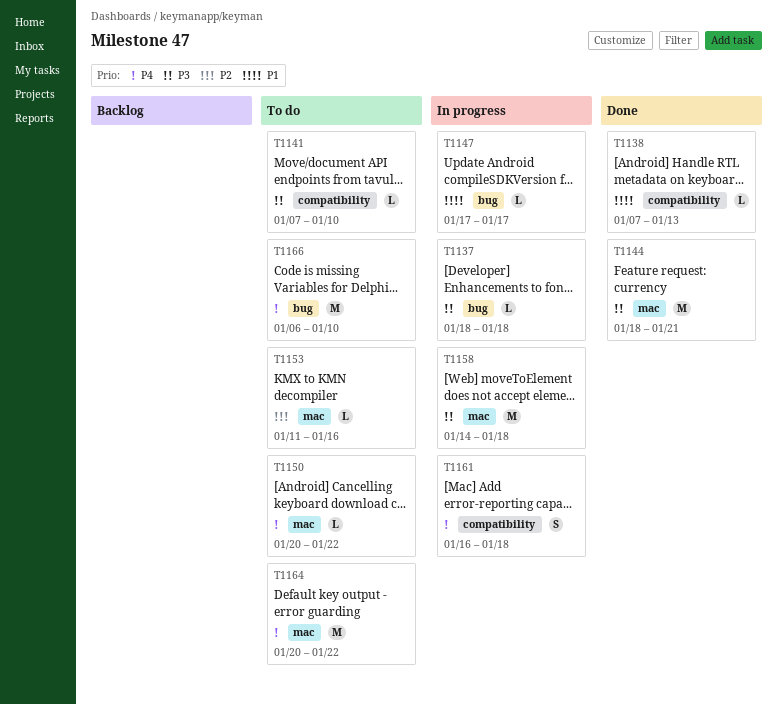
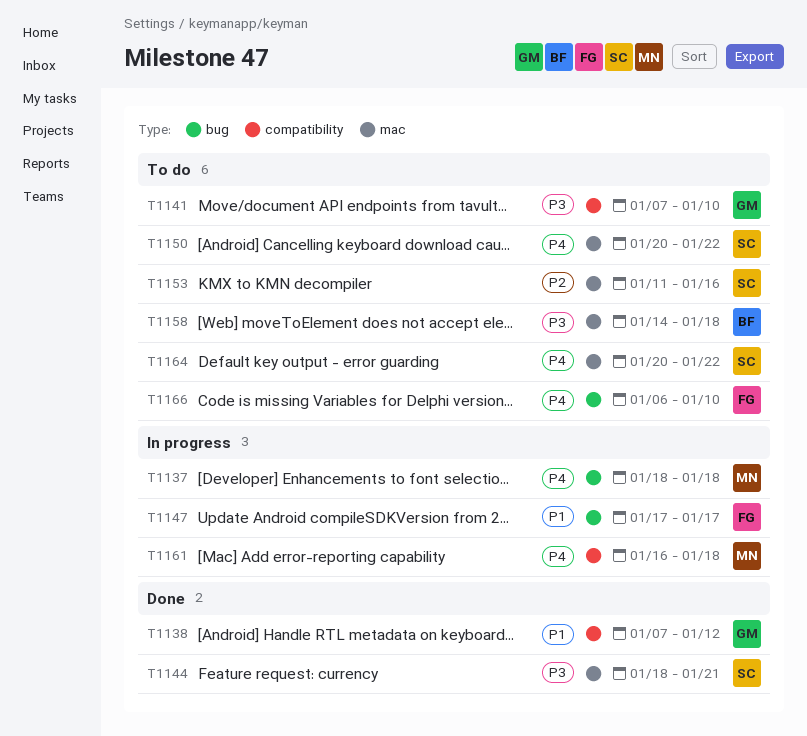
T1137, priority: P3 -> P4
T1138, due: Jan 13 -> Jan 12
T1158, status: In progress -> To do

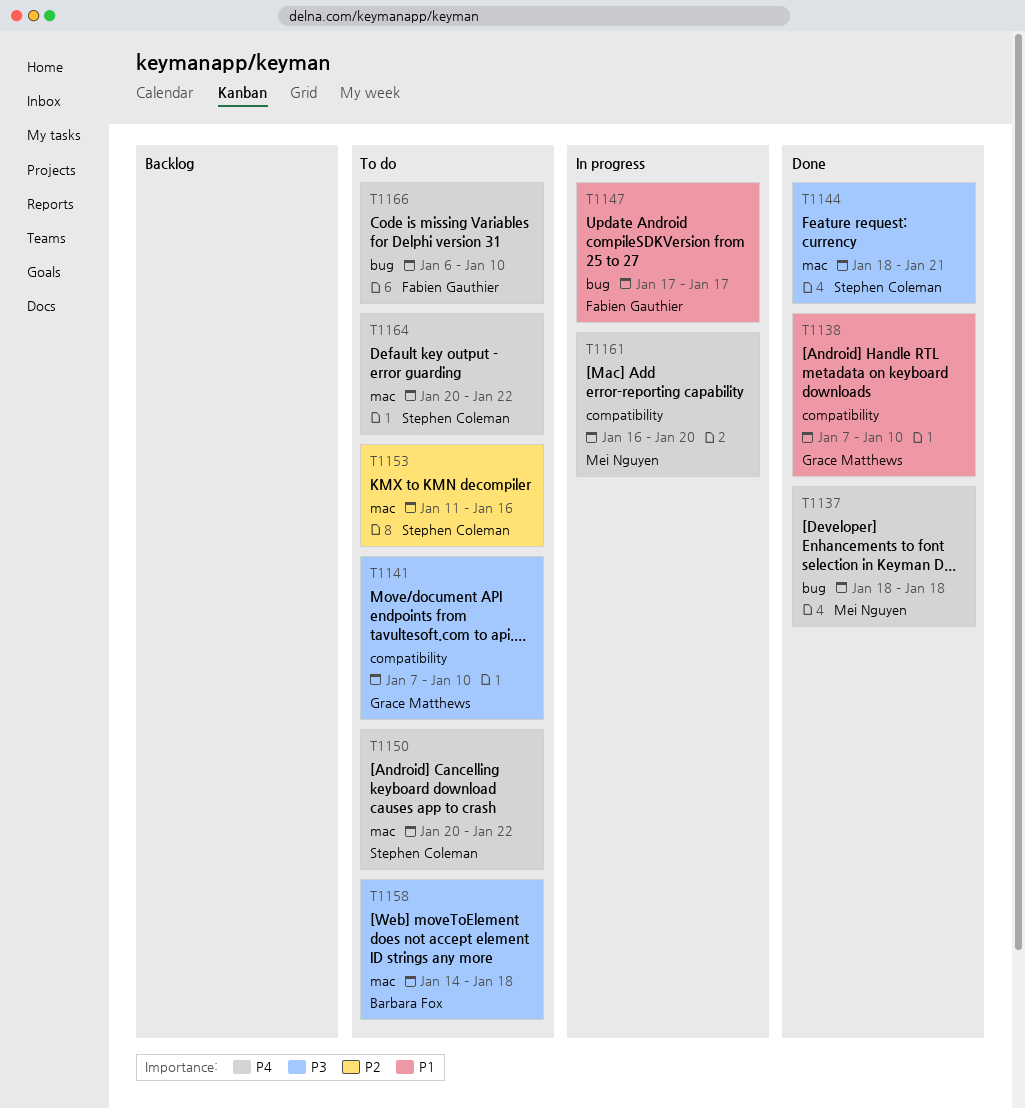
T1137, status: In progress -> Done
T1138, due: Jan 12 -> Jan 10
T1161, due: Jan 18 -> Jan 20

